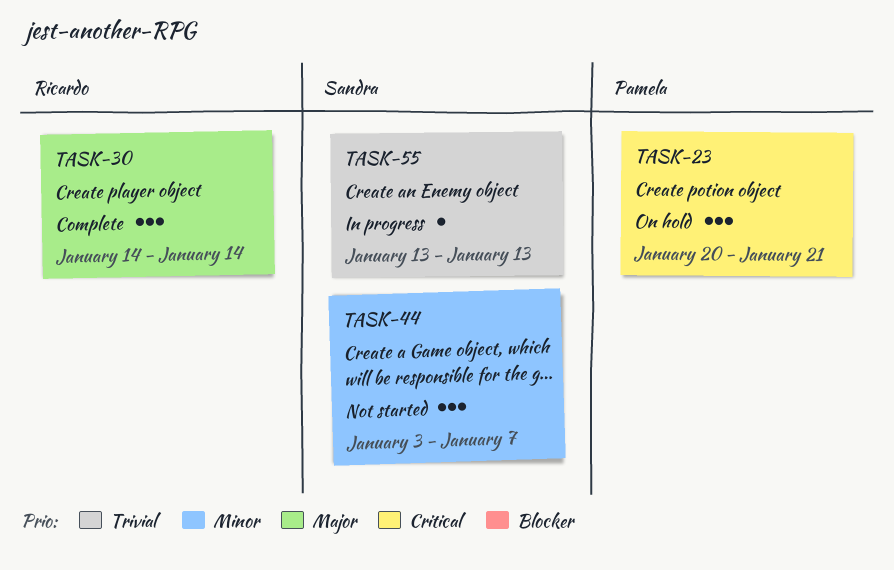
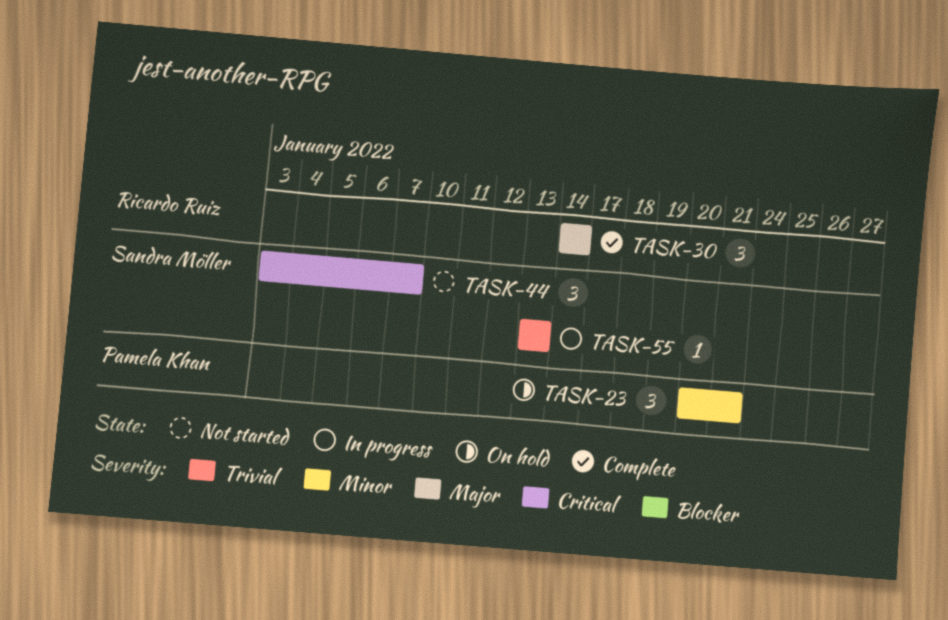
TASK-23, priority: Critical -> Minor
TASK-44, priority: Minor -> Critical

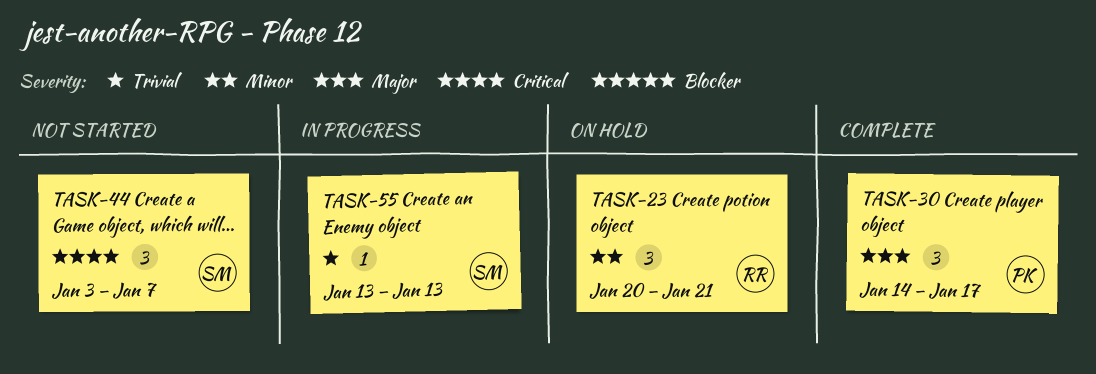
TASK-23, owner: Pamela Khan -> Ricardo Ruiz
TASK-30, owner: Ricardo Ruiz -> Pamela Khan
TASK-30, due: Jan 14 -> Jan 17

